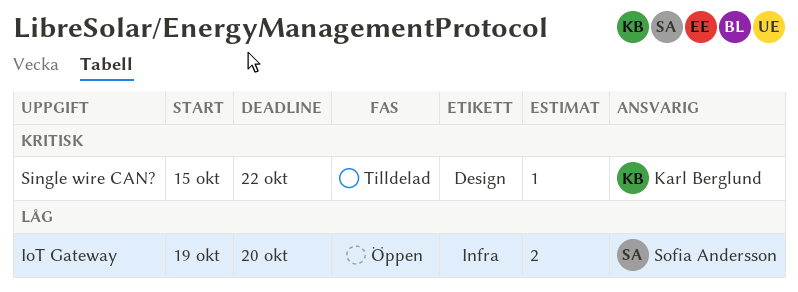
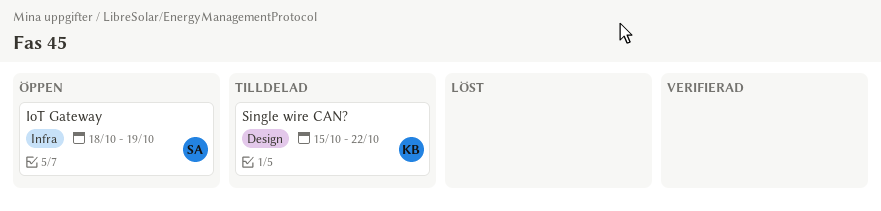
IoT Gateway, start: Oct 19 -> Oct 18
IoT Gateway, due: Oct 20 -> Oct 19

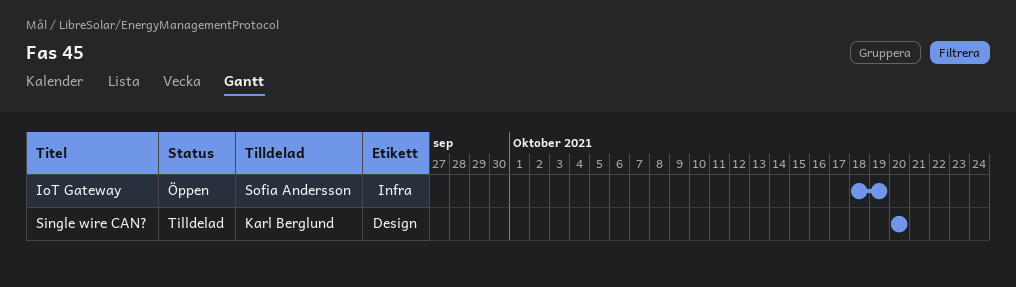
Single wire CAN?, start: Oct 15 -> Oct 20
Single wire CAN?, due: Oct 22 -> Oct 20

